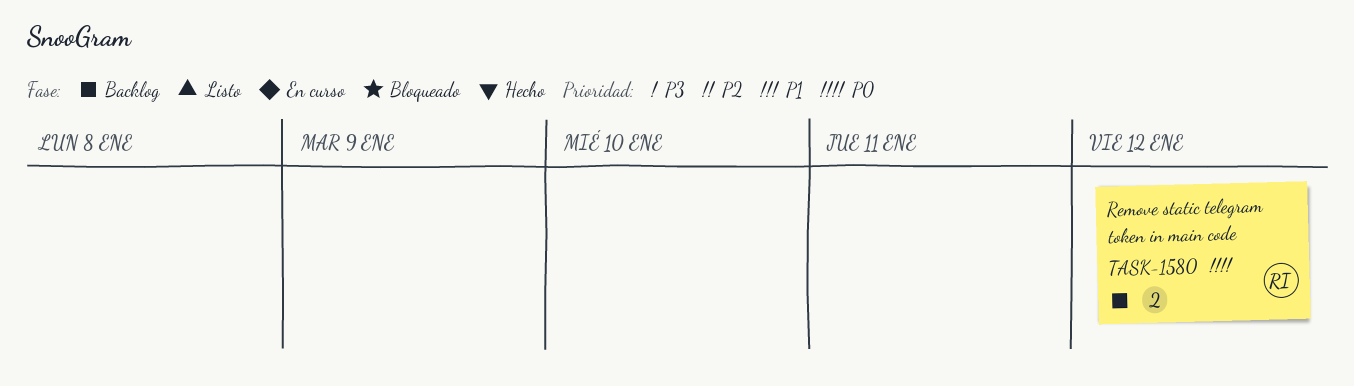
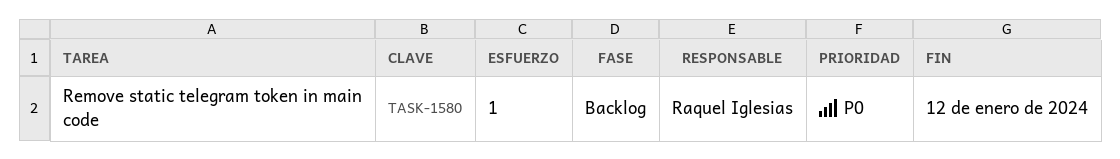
TASK-1580, estimate: 2 -> 1

